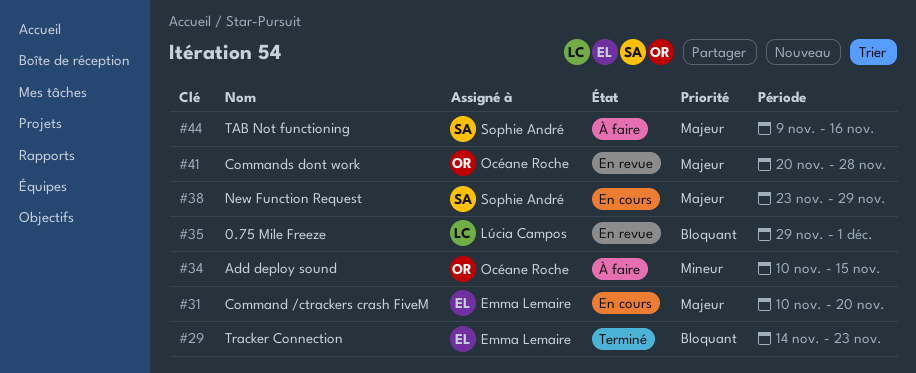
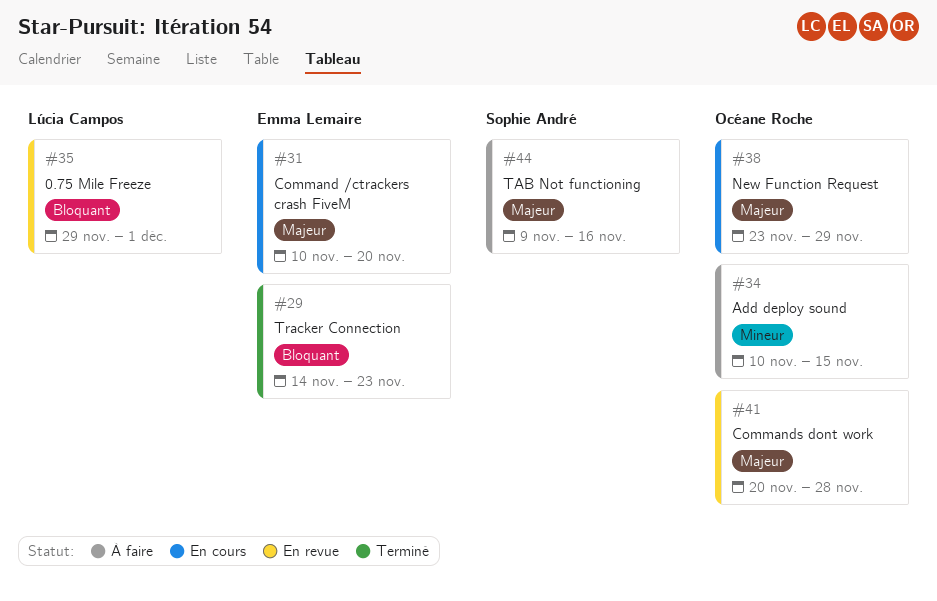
#38, owner: Sophie André -> Océane Roche

